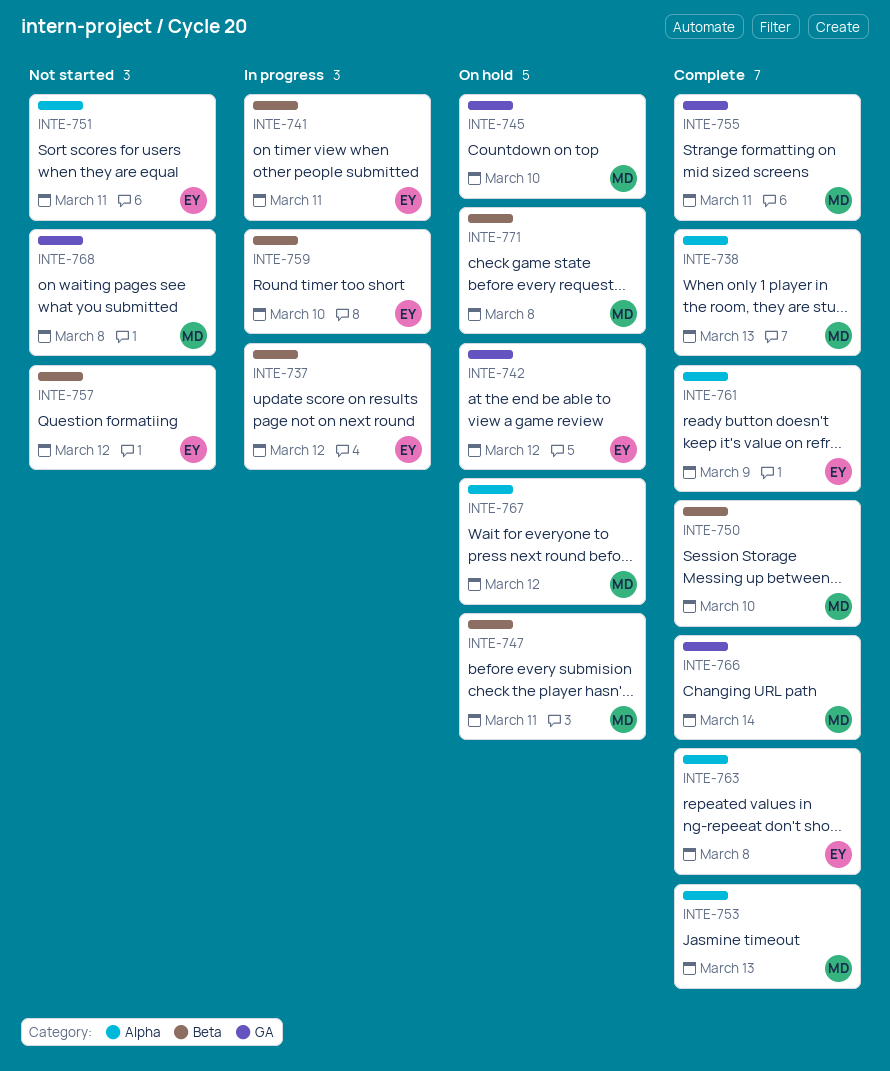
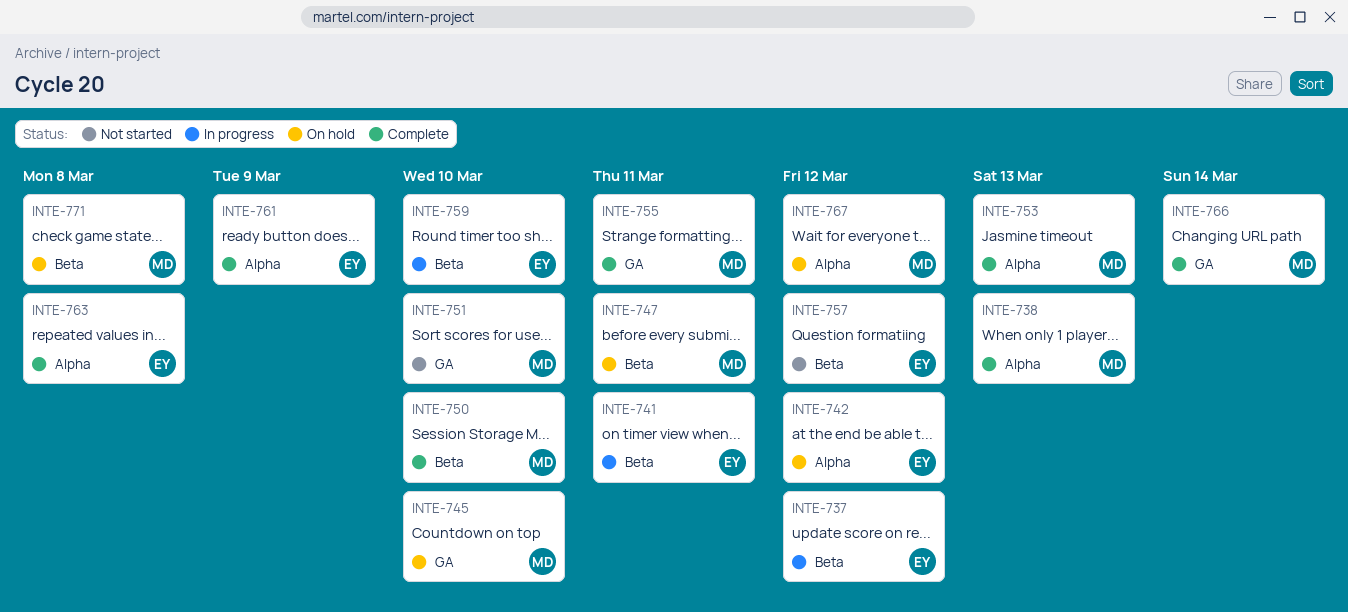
INTE-742, label: GA -> Alpha
INTE-751, owner: EY -> MD
INTE-751, label: Alpha -> GA
INTE-751, due: Mar 11 -> Mar 10
INTE-768: present -> none

